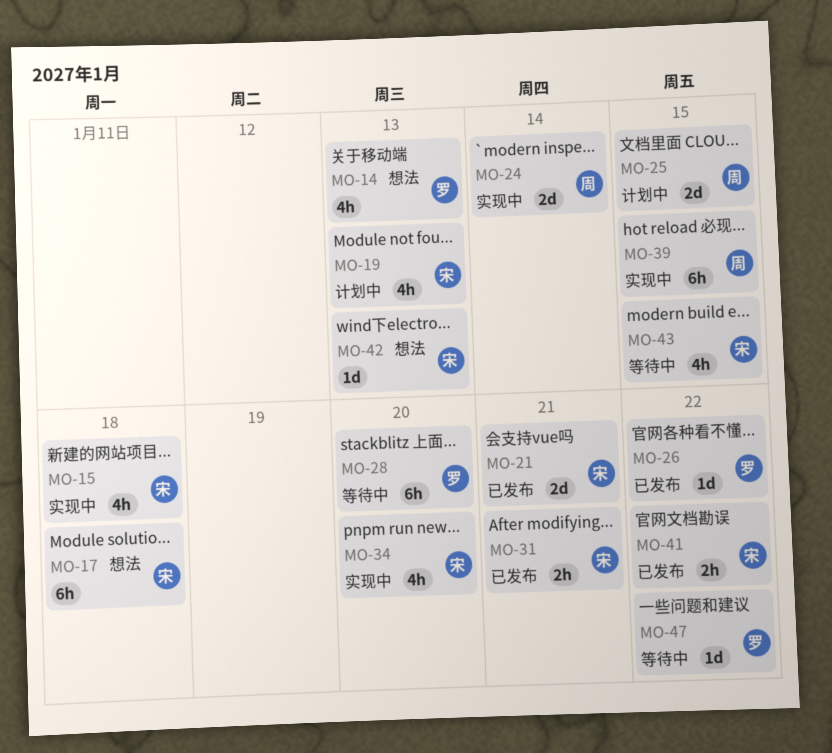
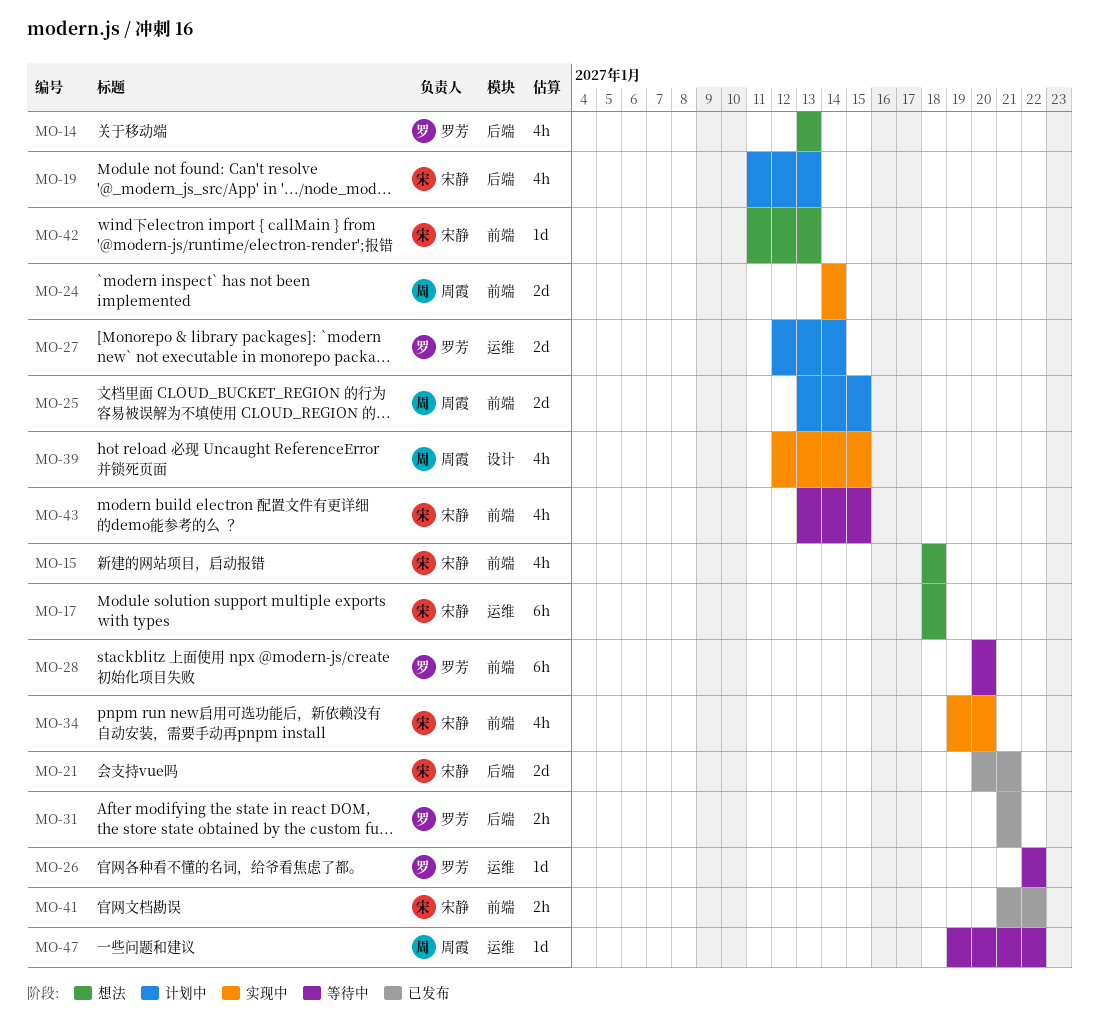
MO-15, status: 实现中 -> 想法
MO-26, status: 已发布 -> 等待中
MO-27: none -> present
MO-31, owner: 宋静 -> 罗芳
MO-39, estimate: 6h -> 4h
MO-47, owner: 罗芳 -> 周霞

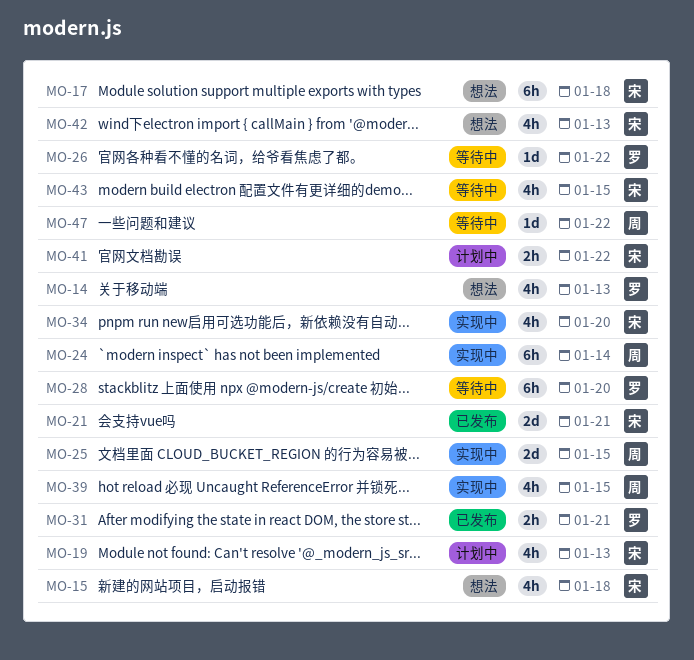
MO-24, estimate: 2d -> 6h
MO-25, status: 计划中 -> 实现中
MO-27: present -> none
MO-41, status: 已发布 -> 计划中
MO-42, estimate: 1d -> 4h

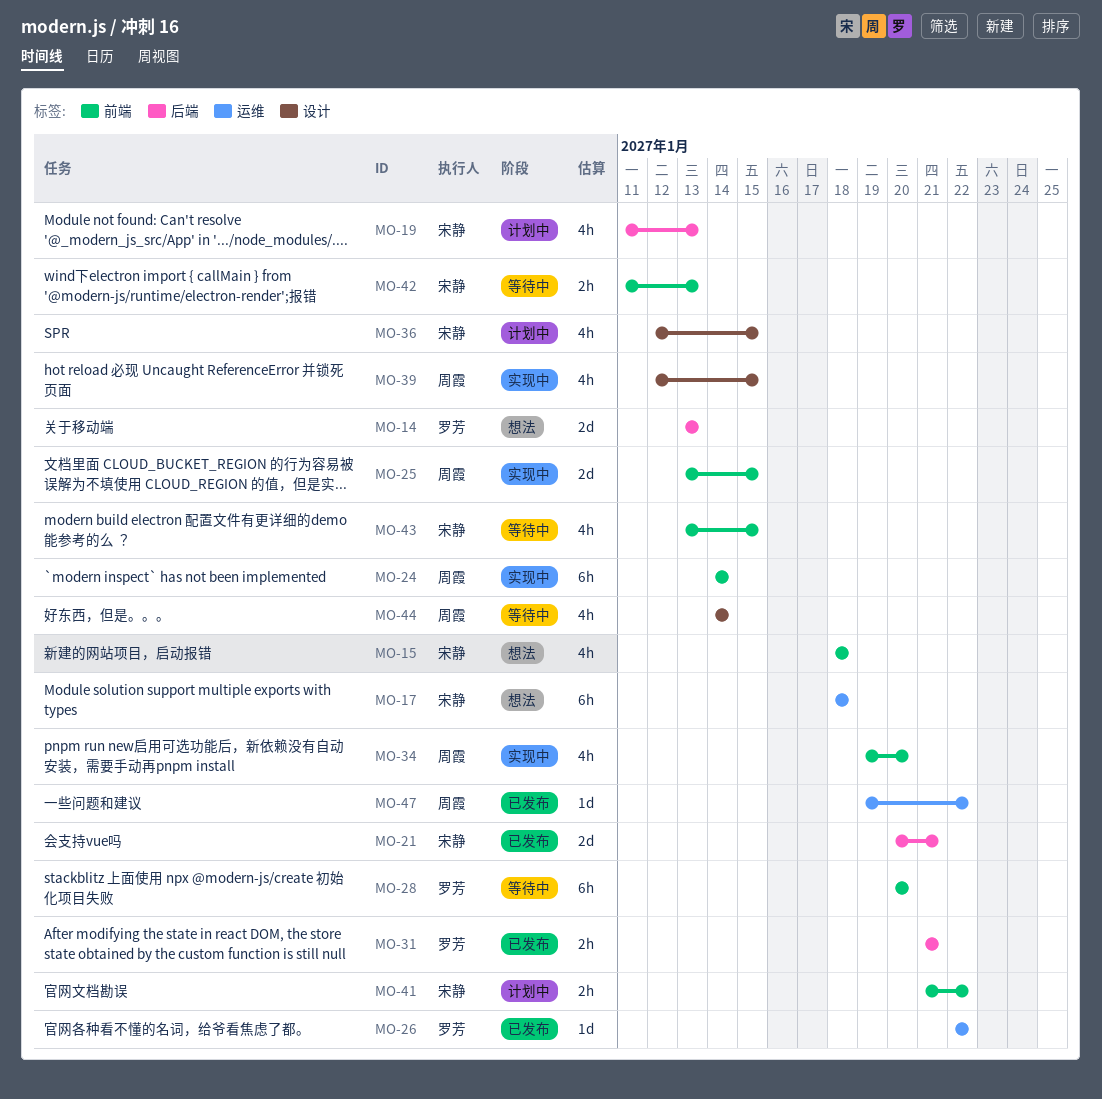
MO-14, estimate: 4h -> 2d
MO-26, status: 等待中 -> 已发布
MO-34, owner: 宋静 -> 周霞
MO-36: none -> present
MO-42, status: 想法 -> 等待中
MO-42, estimate: 4h -> 2h
MO-44: none -> present
MO-47, status: 等待中 -> 已发布

